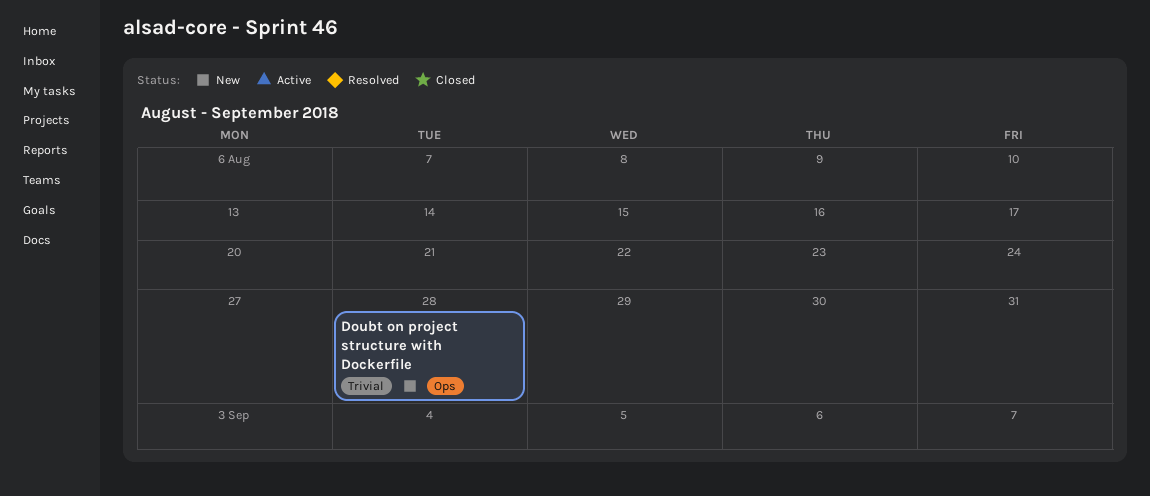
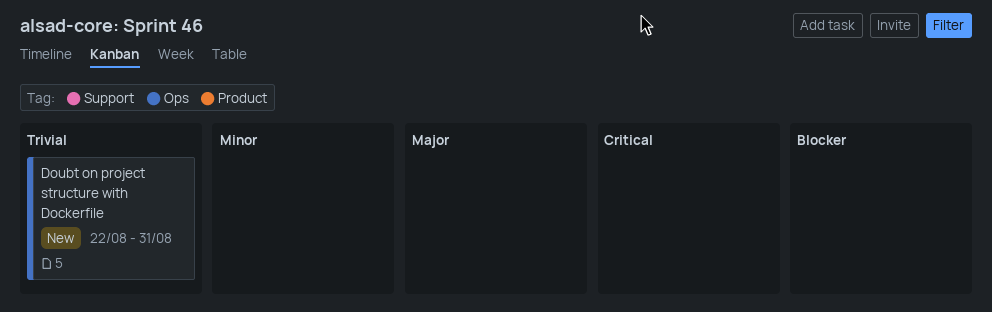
Doubt on project structure with Dockerfile, due: Aug 28 -> Aug 31

